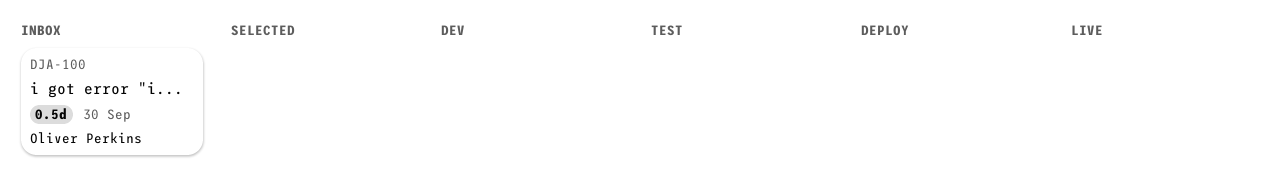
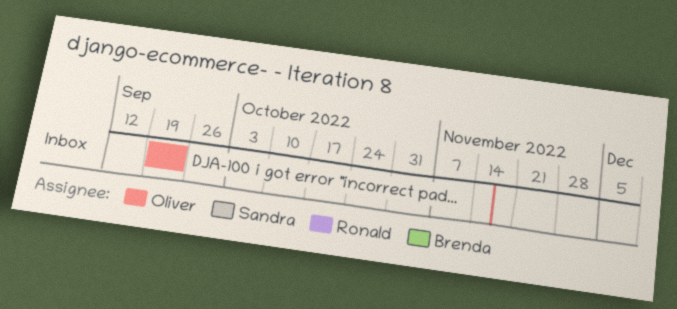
DJA-100, due: Sep 30 -> Sep 23

